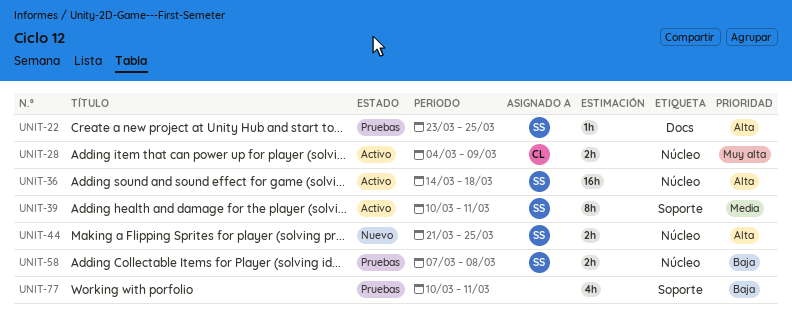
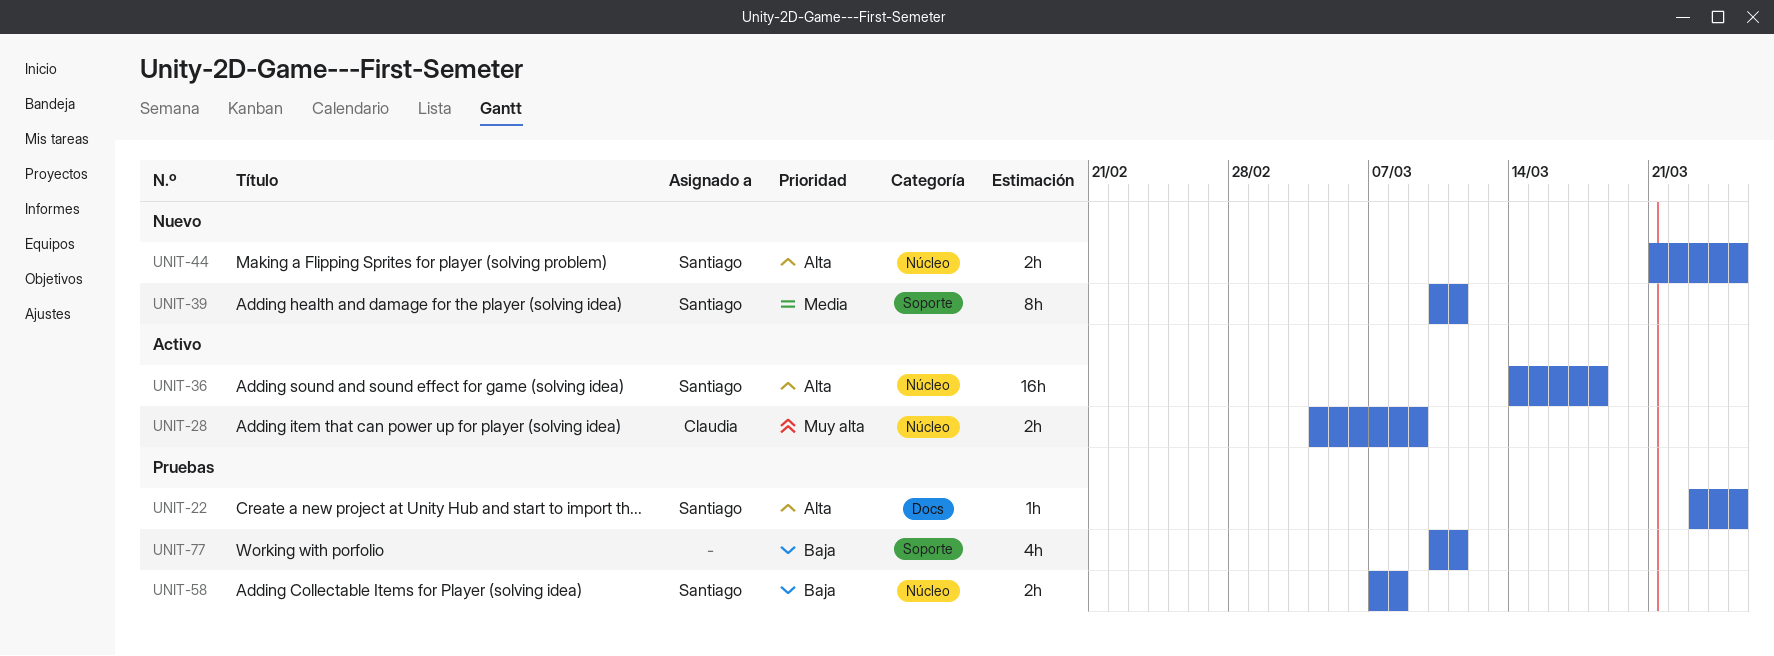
UNIT-39, status: Activo -> Nuevo

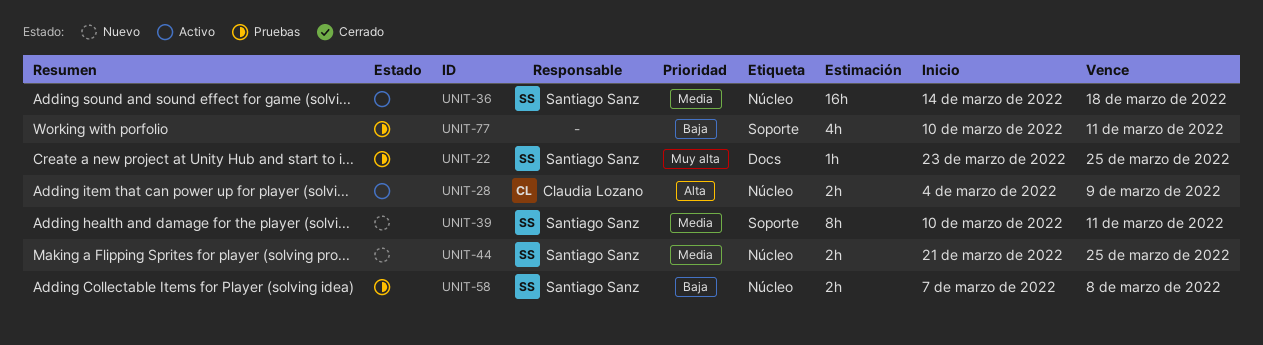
UNIT-22, priority: Alta -> Muy alta
UNIT-28, priority: Muy alta -> Alta
UNIT-36, priority: Alta -> Media
UNIT-44, priority: Alta -> Media

